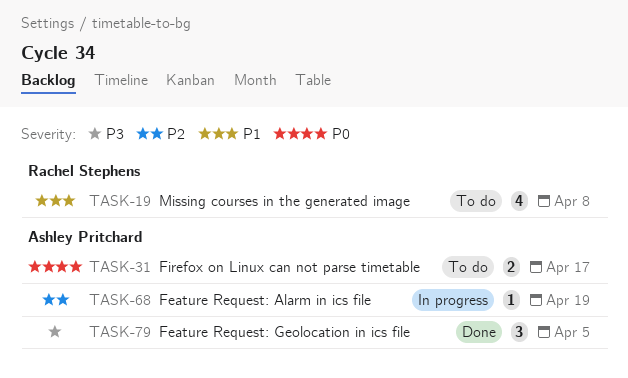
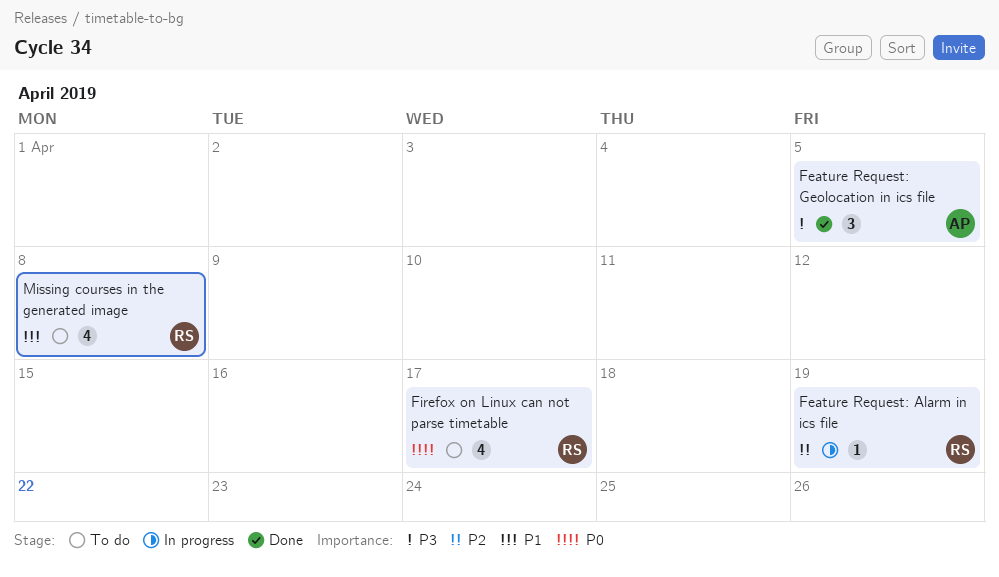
Feature Request: Alarm in ics file, owner: Ashley Pritchard -> Rachel Stephens
Firefox on Linux can not parse timetable, owner: Ashley Pritchard -> Rachel Stephens
Firefox on Linux can not parse timetable, estimate: 2 -> 4

